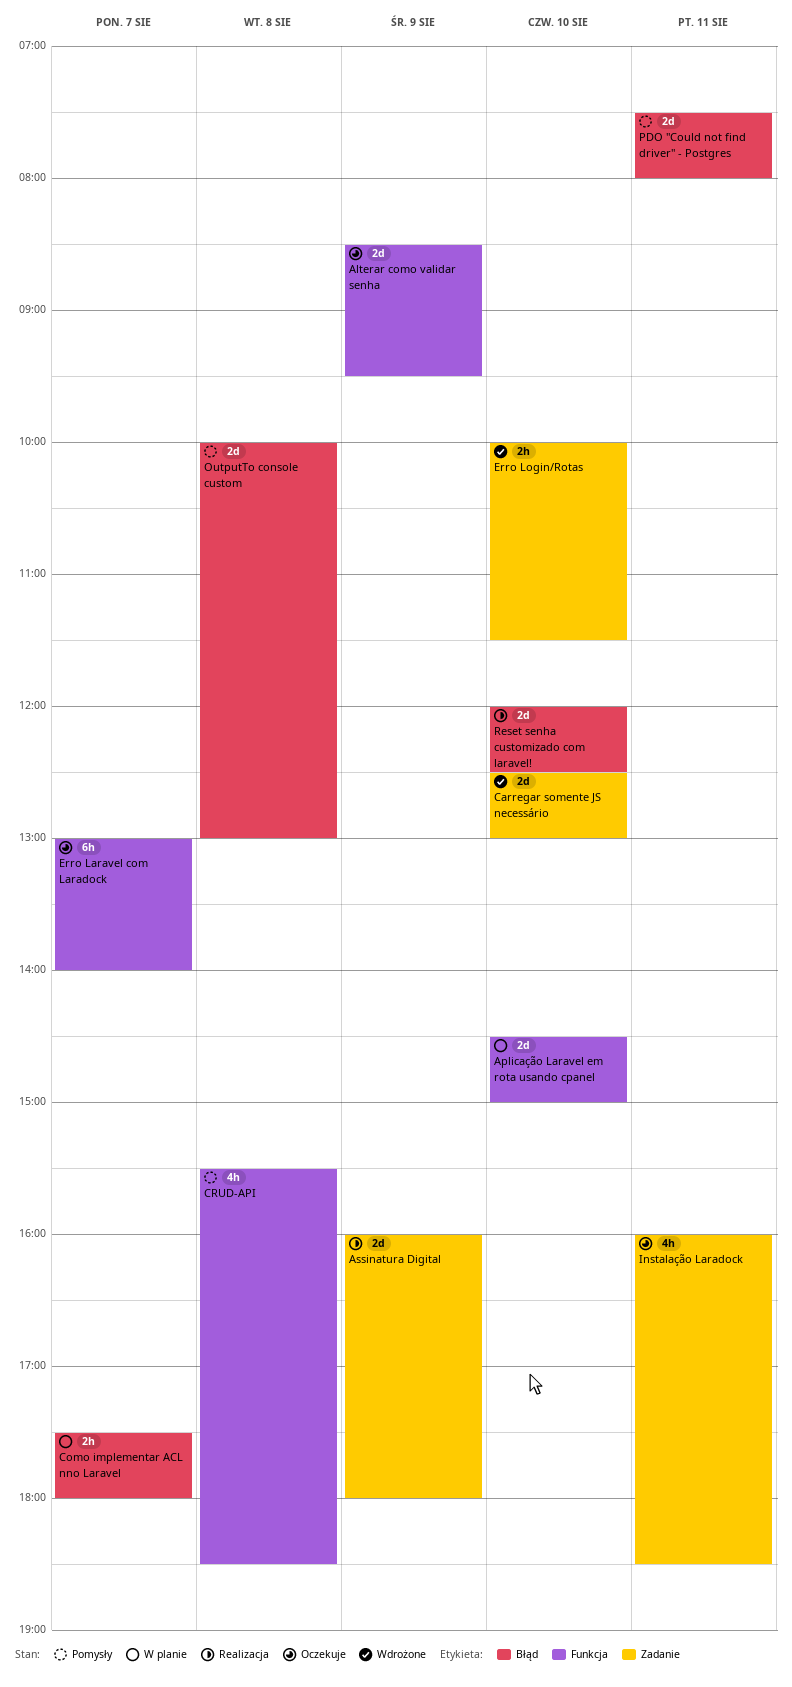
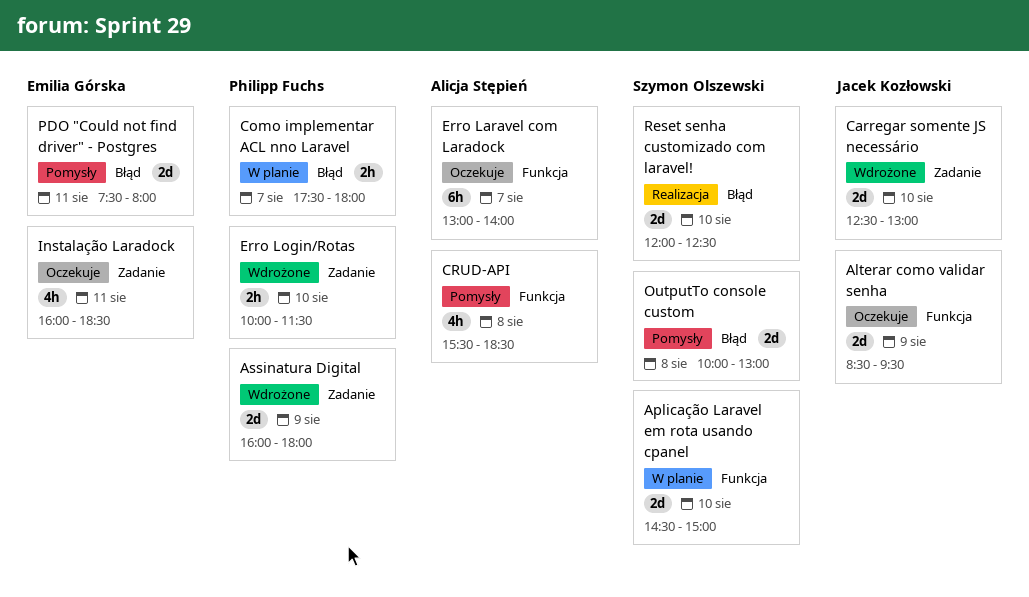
Assinatura Digital, status: Realizacja -> Wdrożone

